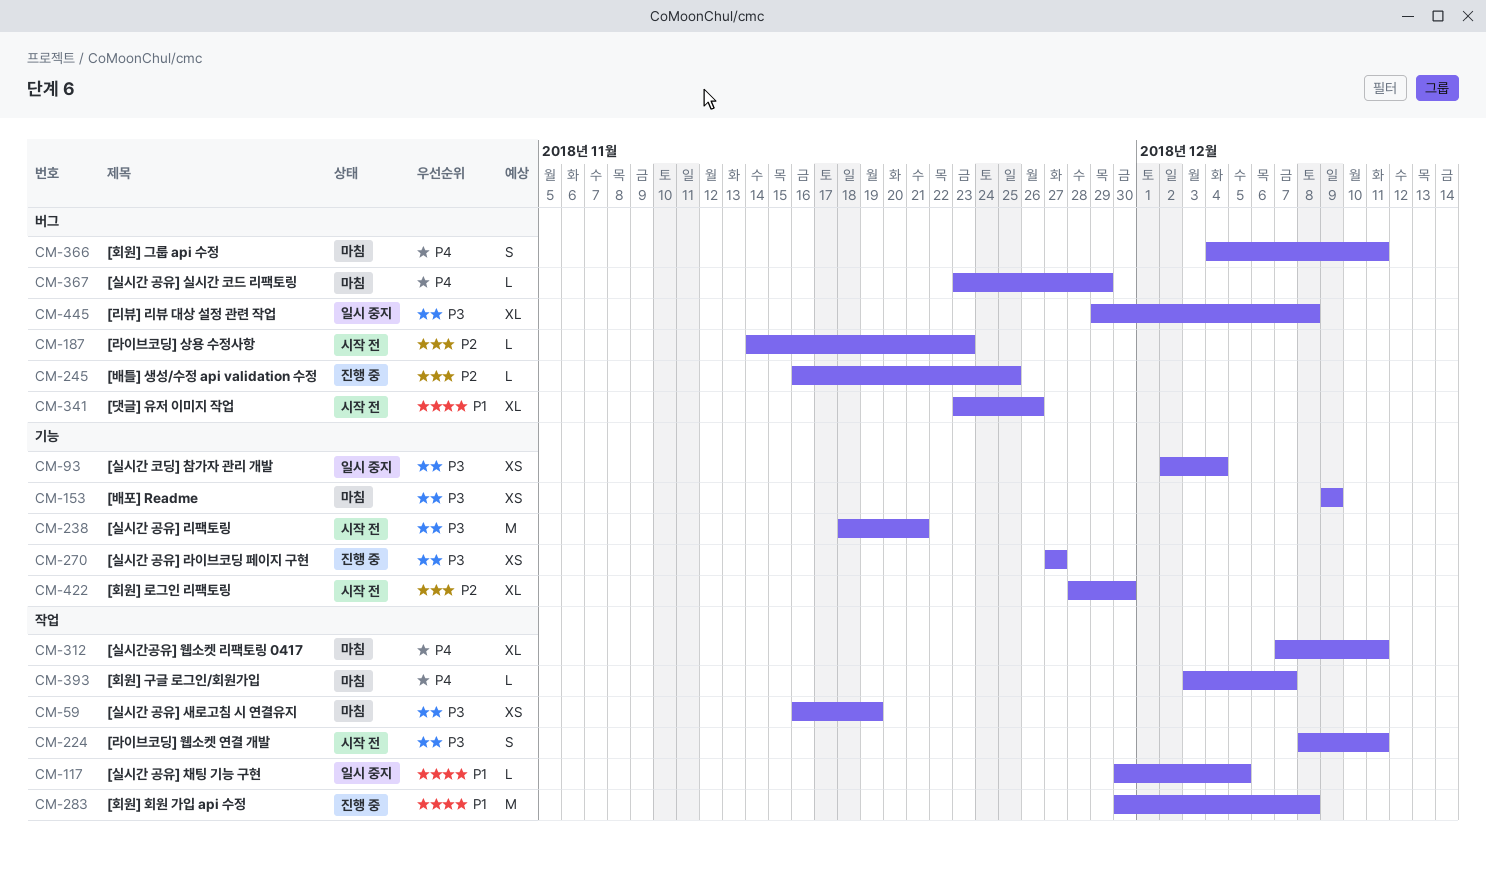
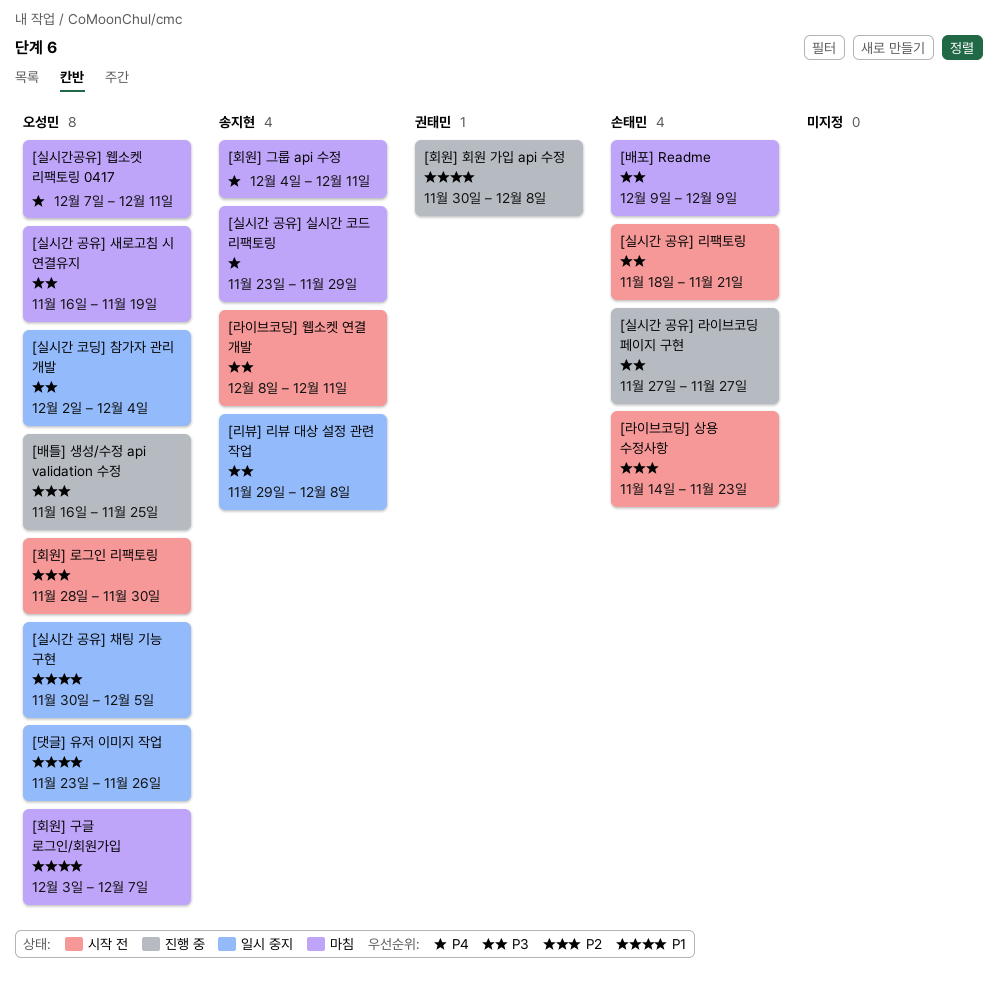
[댓글] 유저 이미지 작업, status: 시작 전 -> 일시 중지
[회원] 구글 로그인/회원가입, priority: P4 -> P1

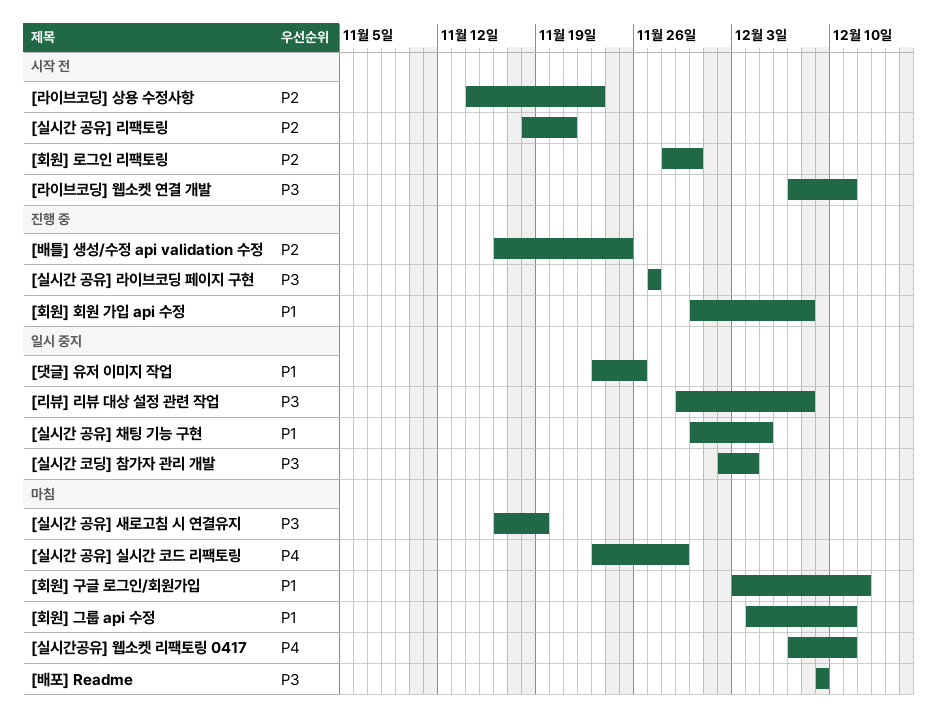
[라이브코딩] 웹소켓 연결 개발, start: Dec 8 -> Dec 7
[실시간 공유] 리팩토링, priority: P3 -> P2
[회원] 구글 로그인/회원가입, due: Dec 7 -> Dec 12
[회원] 그룹 api 수정, priority: P4 -> P1

